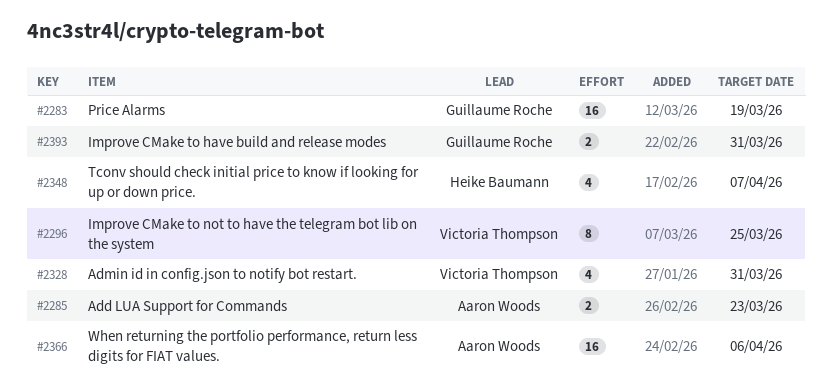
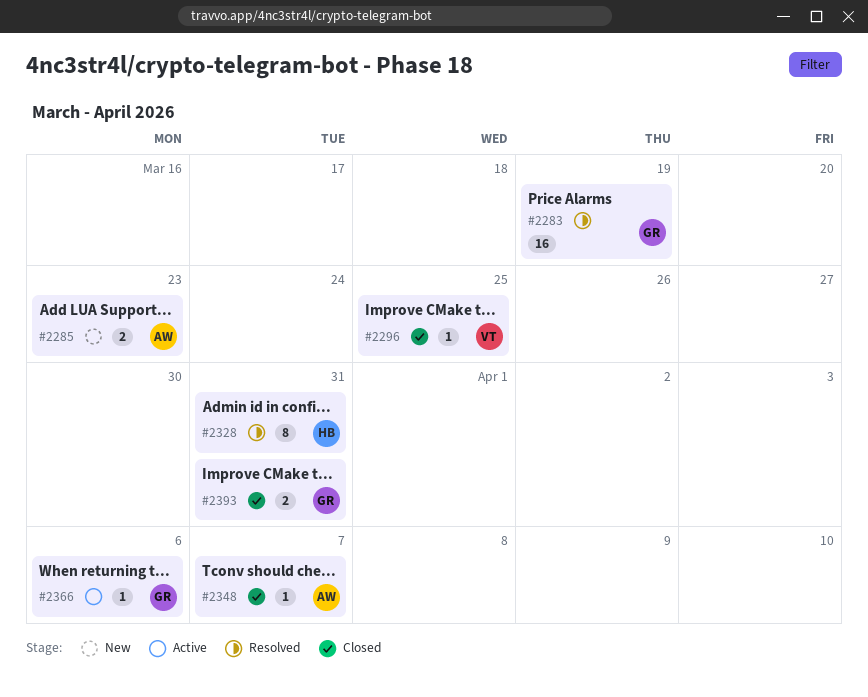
#2296, estimate: 8 -> 1
#2328, owner: Victoria Thompson -> Heike Baumann
#2328, estimate: 4 -> 8
#2348, owner: Heike Baumann -> Aaron Woods
#2348, estimate: 4 -> 1
#2366, owner: Aaron Woods -> Guillaume Roche
#2366, estimate: 16 -> 1

